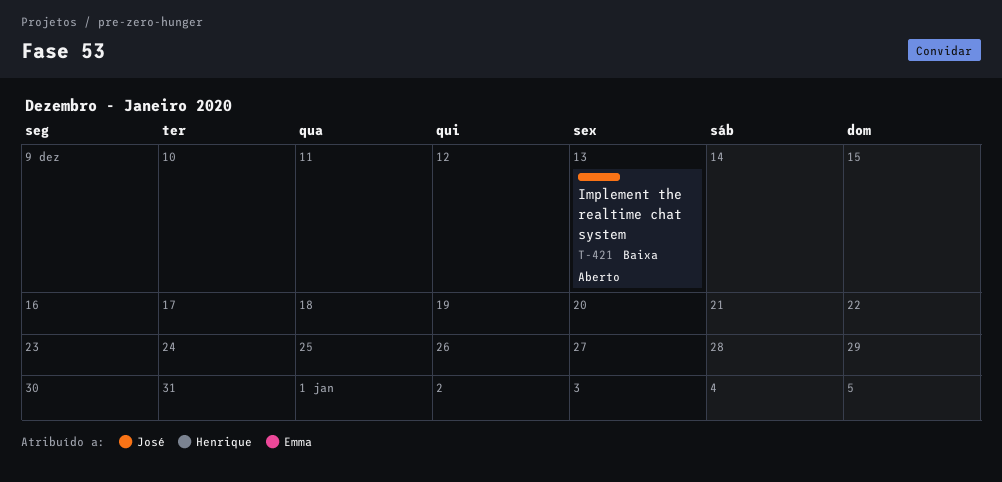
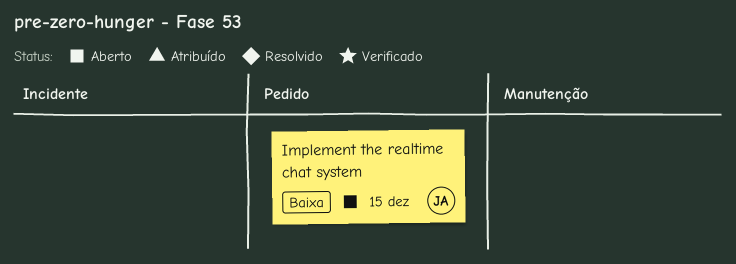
Implement the realtime chat system, due: Dec 13 -> Dec 15

